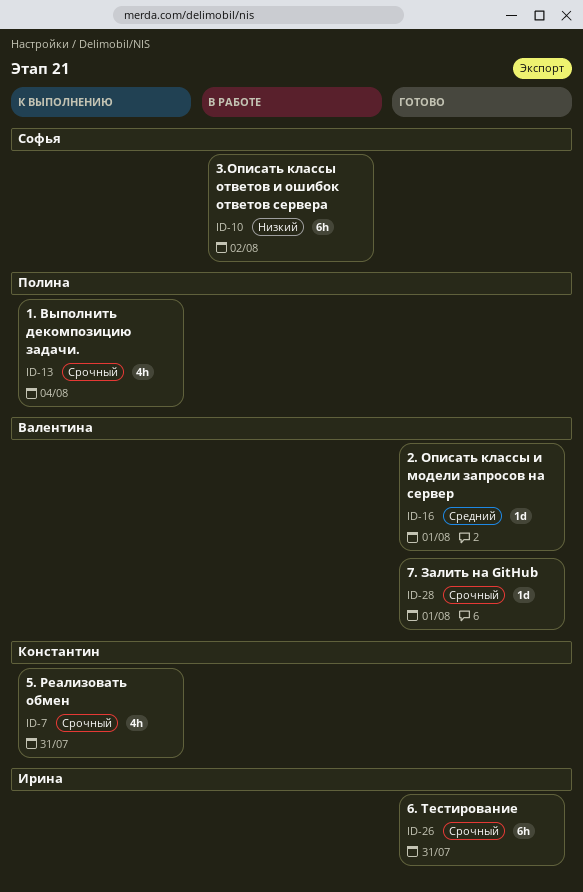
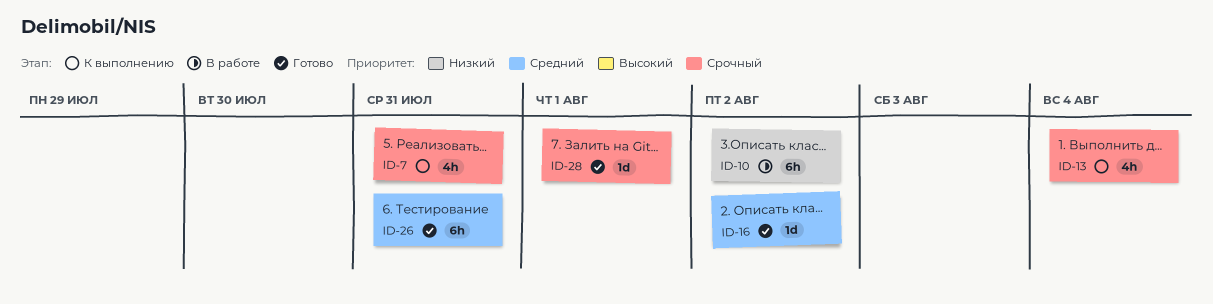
ID-16, due: Aug 1 -> Aug 2
ID-26, priority: Срочный -> Средний

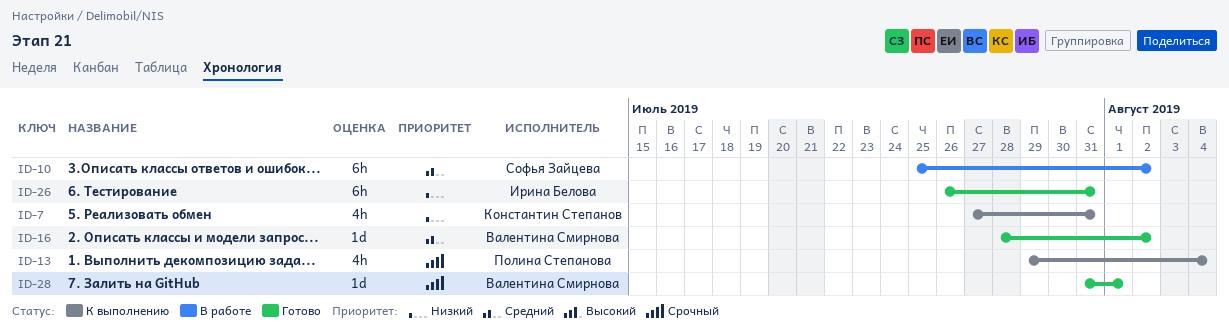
ID-7, priority: Срочный -> Низкий
ID-10, priority: Низкий -> Средний
ID-26, priority: Средний -> Низкий

